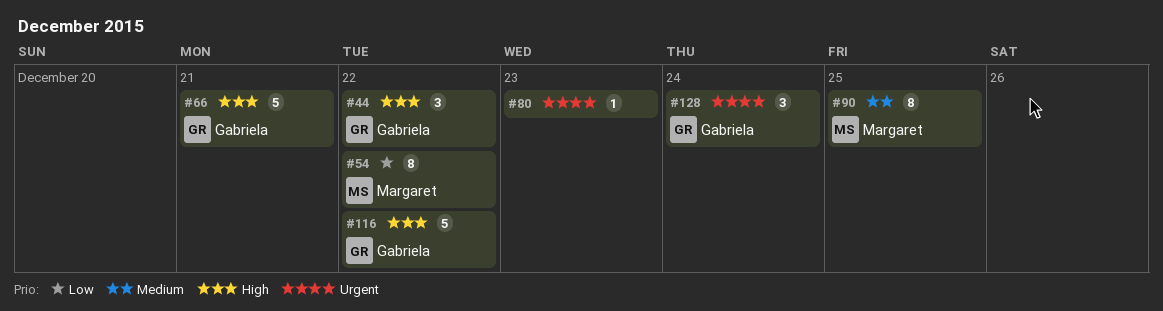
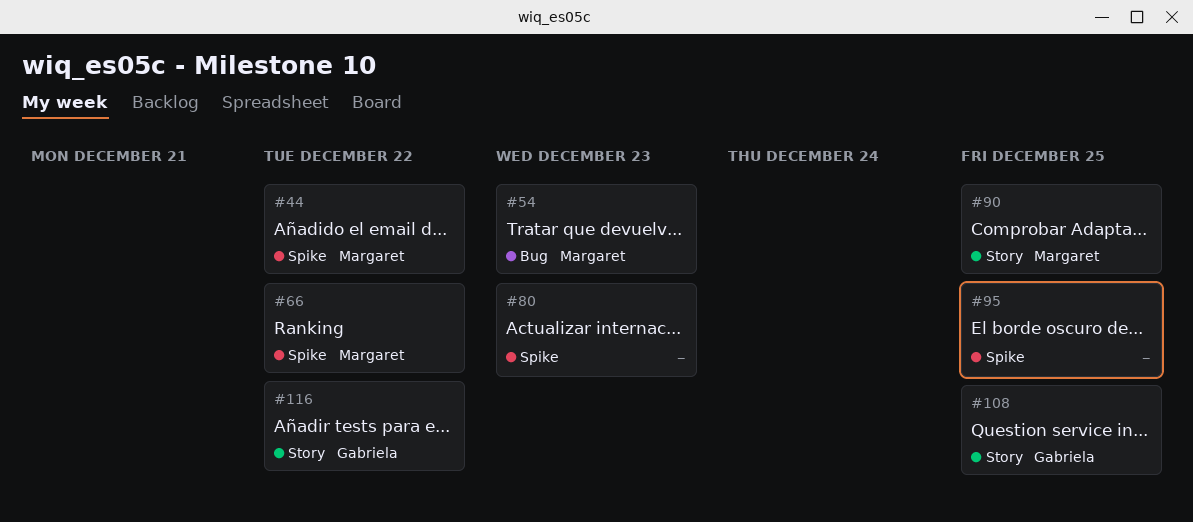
#44, owner: Gabriela -> Margaret
#54, due: Dec 22 -> Dec 23
#66, owner: Gabriela -> Margaret
#66, due: Dec 21 -> Dec 22
#95: none -> present
#108: none -> present
#128: present -> none

